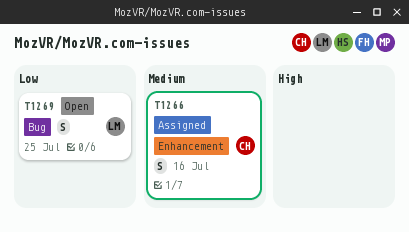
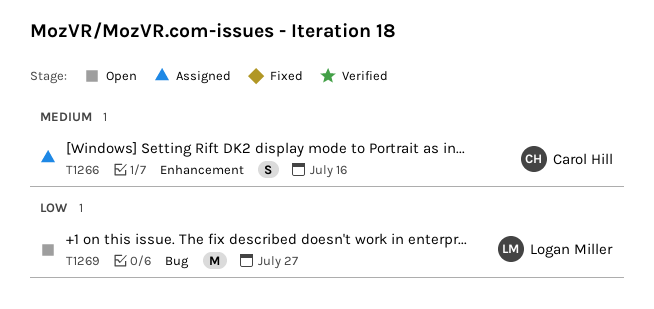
T1269, estimate: S -> M
T1269, due: Jul 25 -> Jul 27

